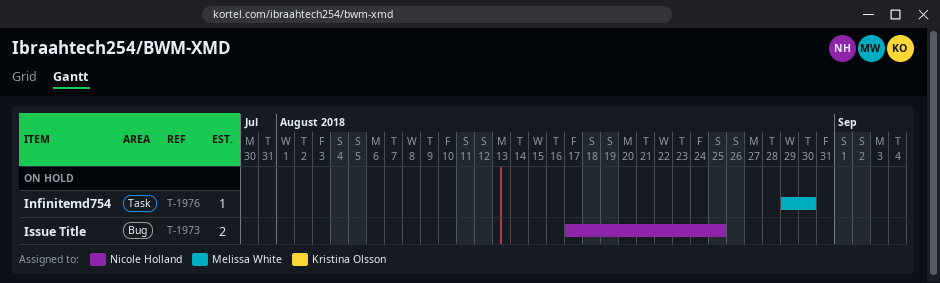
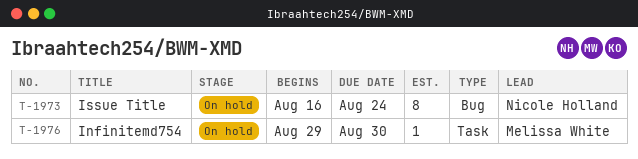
T-1973, estimate: 2 -> 8
T-1973, start: Aug 17 -> Aug 16
T-1973, due: Aug 25 -> Aug 24

